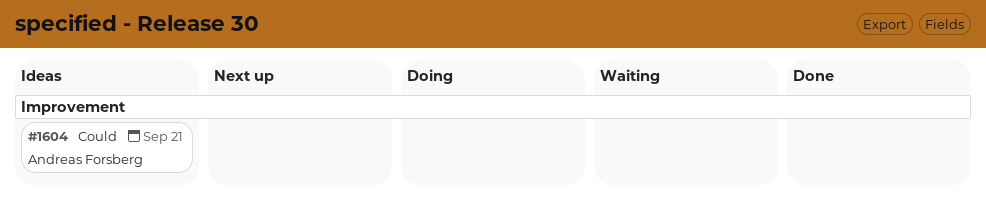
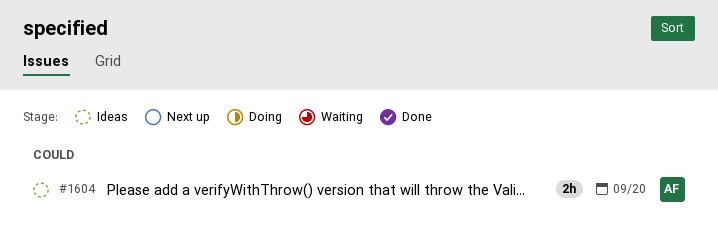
#1604, due: Sep 21 -> Sep 20

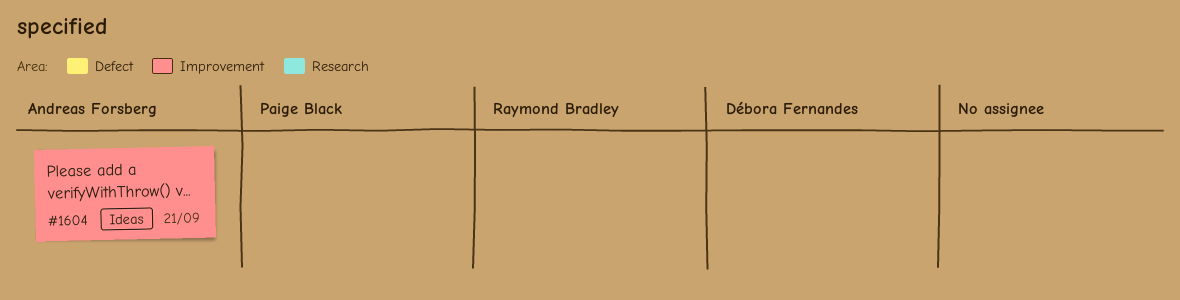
#1604, due: Sep 20 -> Sep 21

